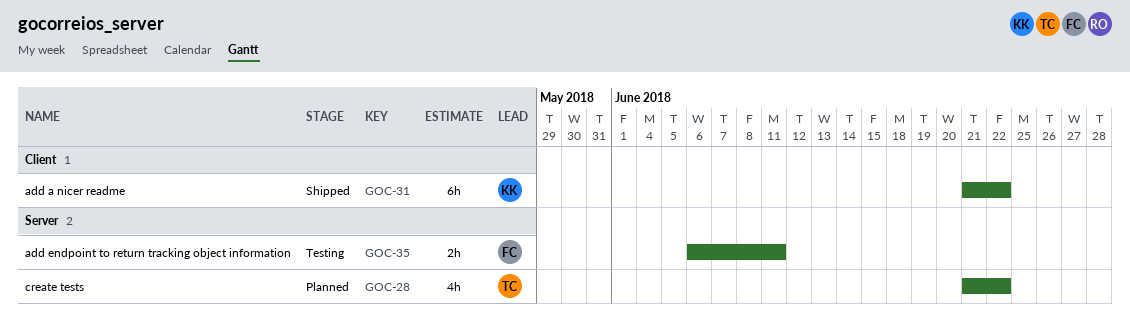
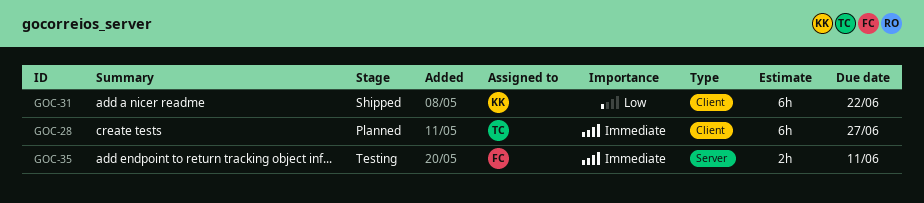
GOC-28, label: Server -> Client
GOC-28, estimate: 4h -> 6h
GOC-28, due: Jun 22 -> Jun 27

